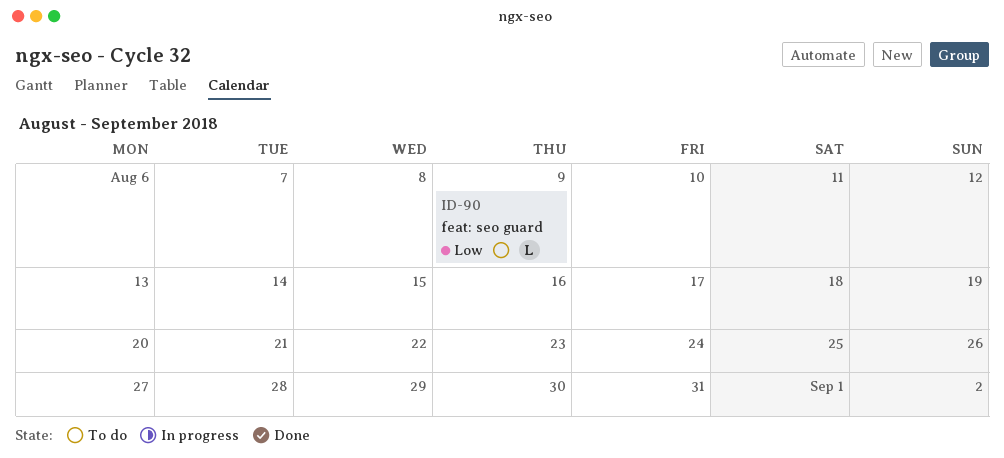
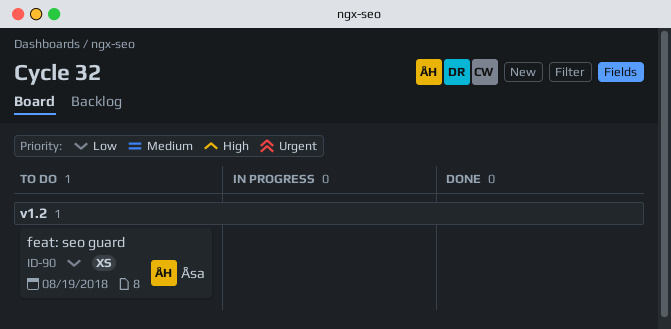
ID-90, estimate: L -> XS
ID-90, due: Aug 9 -> Aug 19

